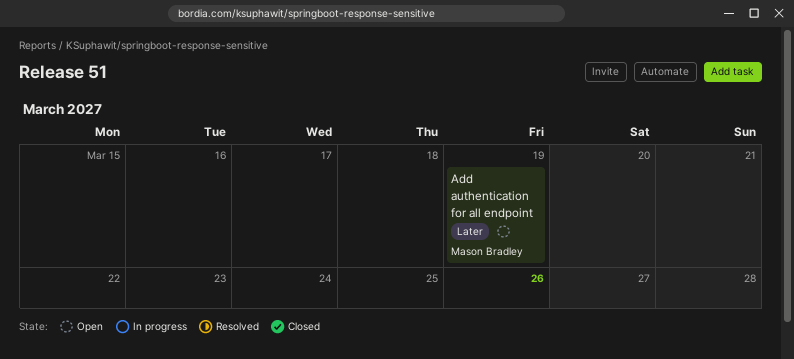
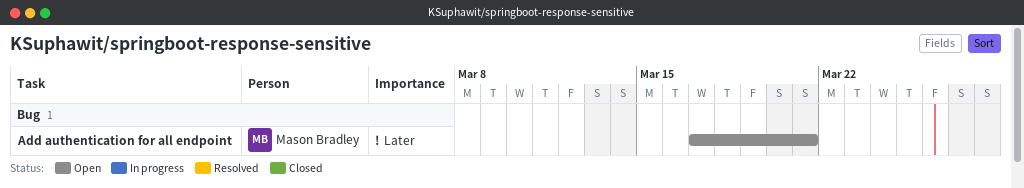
Add authentication for all endpoint, due: Mar 19 -> Mar 21

